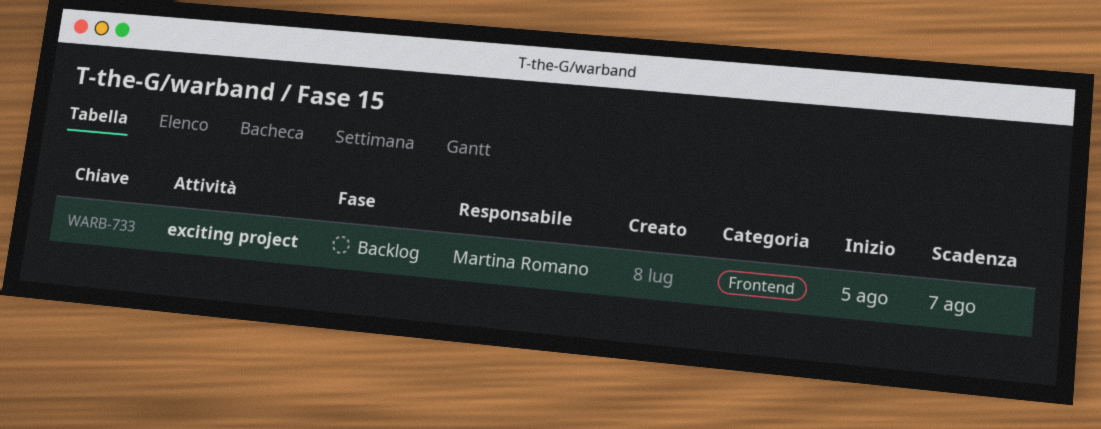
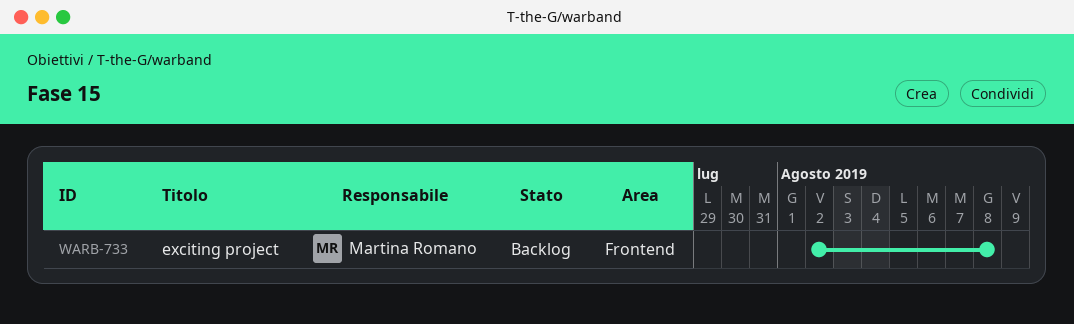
WARB-733, start: Aug 5 -> Aug 2
WARB-733, due: Aug 7 -> Aug 8

